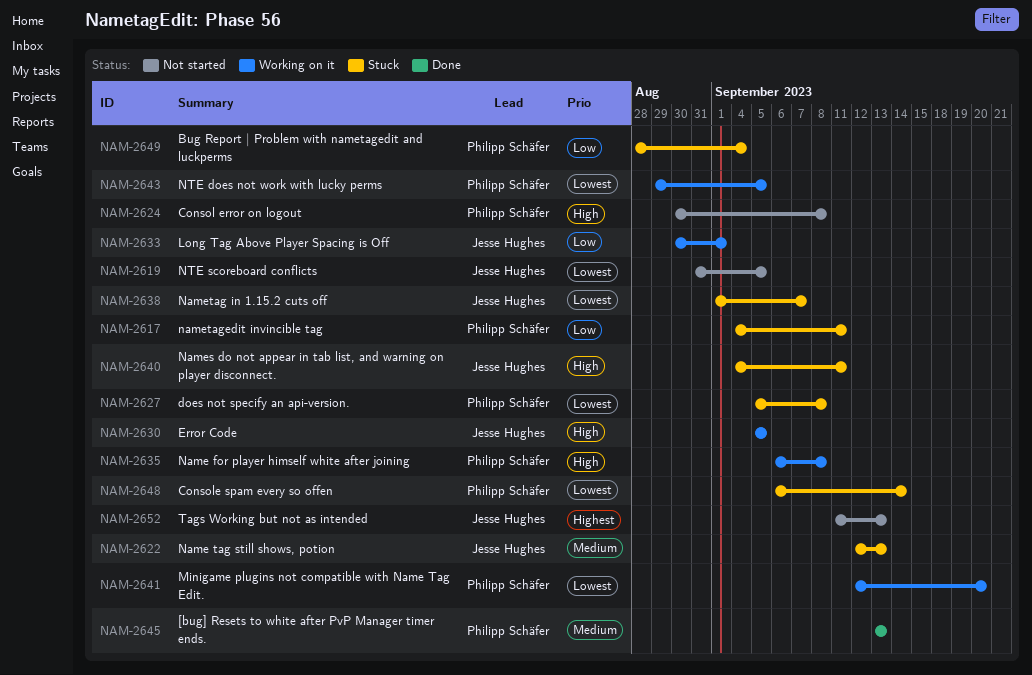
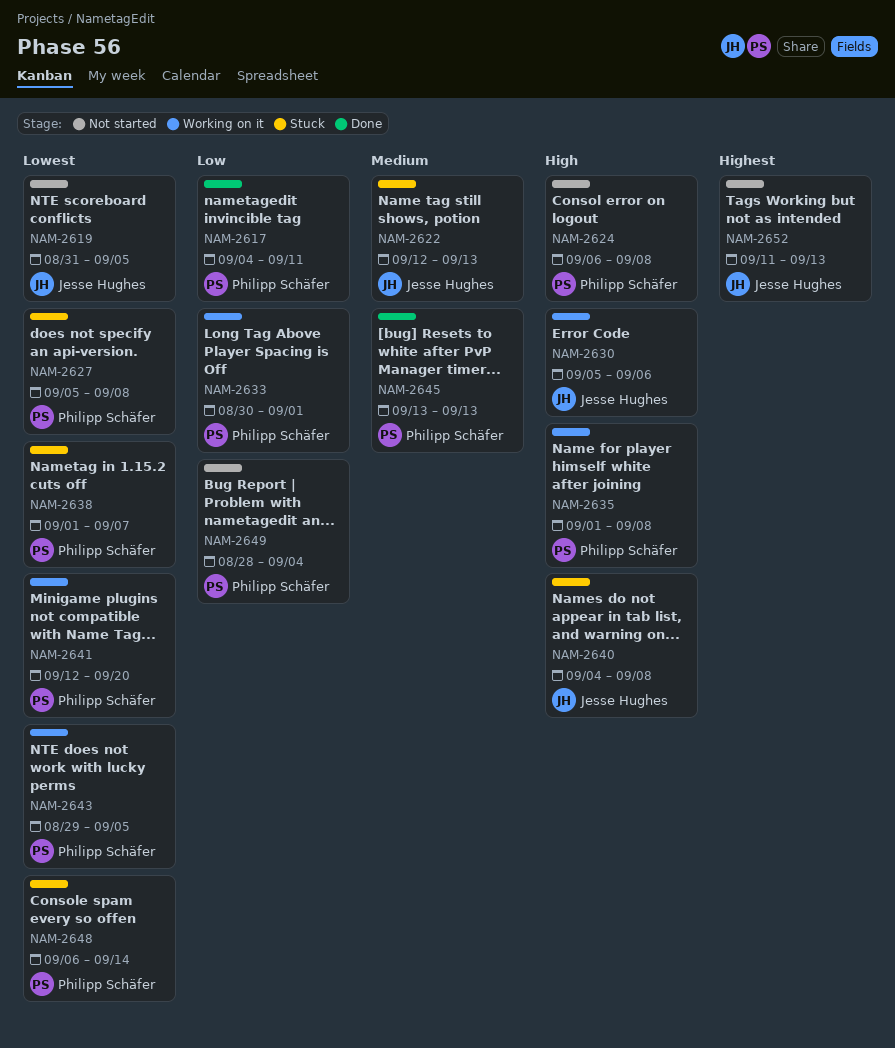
NAM-2617, status: Stuck -> Done
NAM-2624, start: Aug 30 -> Sep 6
NAM-2630, due: Sep 5 -> Sep 6
NAM-2633, owner: Jesse Hughes -> Philipp Schäfer
NAM-2635, start: Sep 6 -> Sep 1
NAM-2638, owner: Jesse Hughes -> Philipp Schäfer
NAM-2640, due: Sep 11 -> Sep 8
NAM-2649, status: Stuck -> Not started

